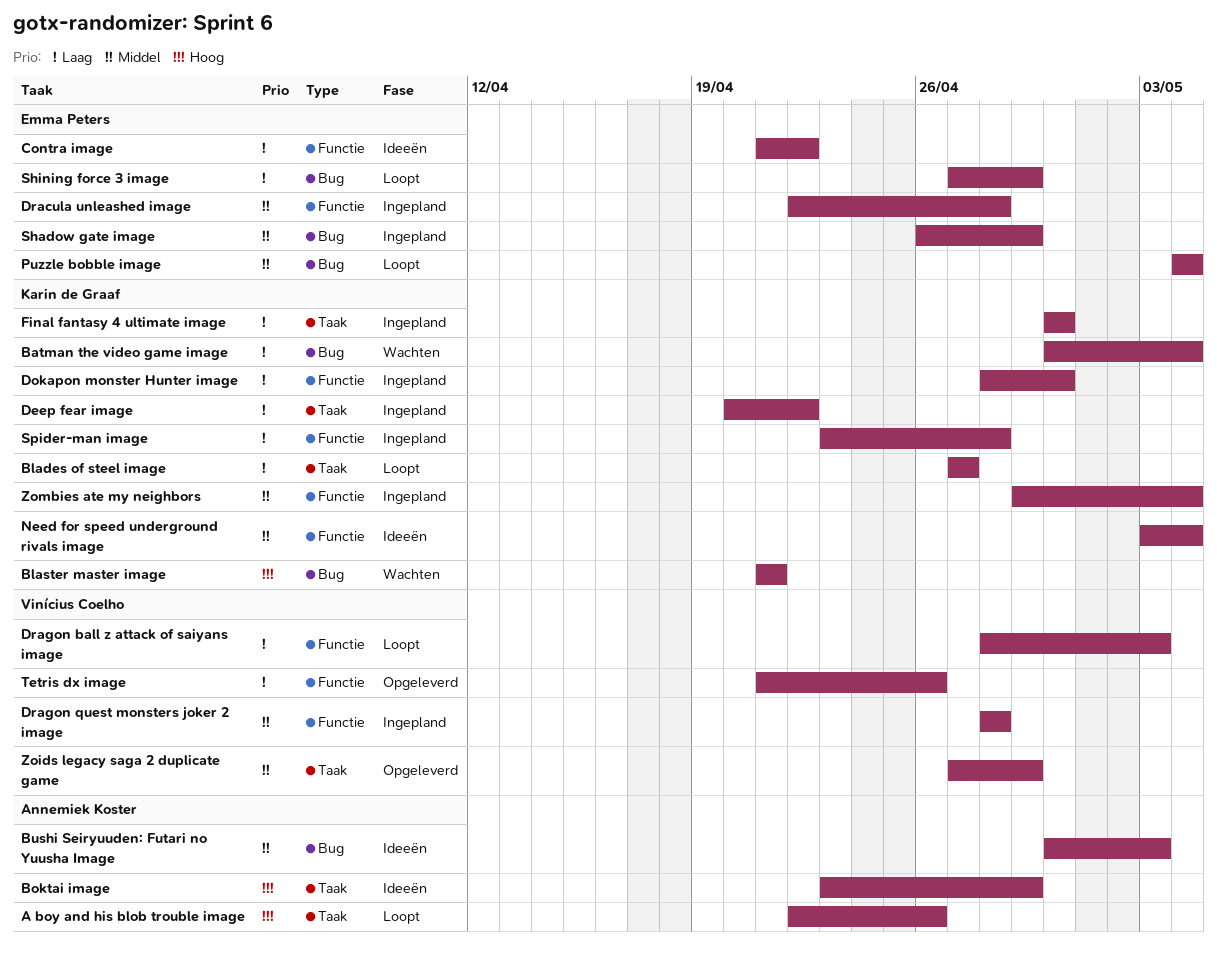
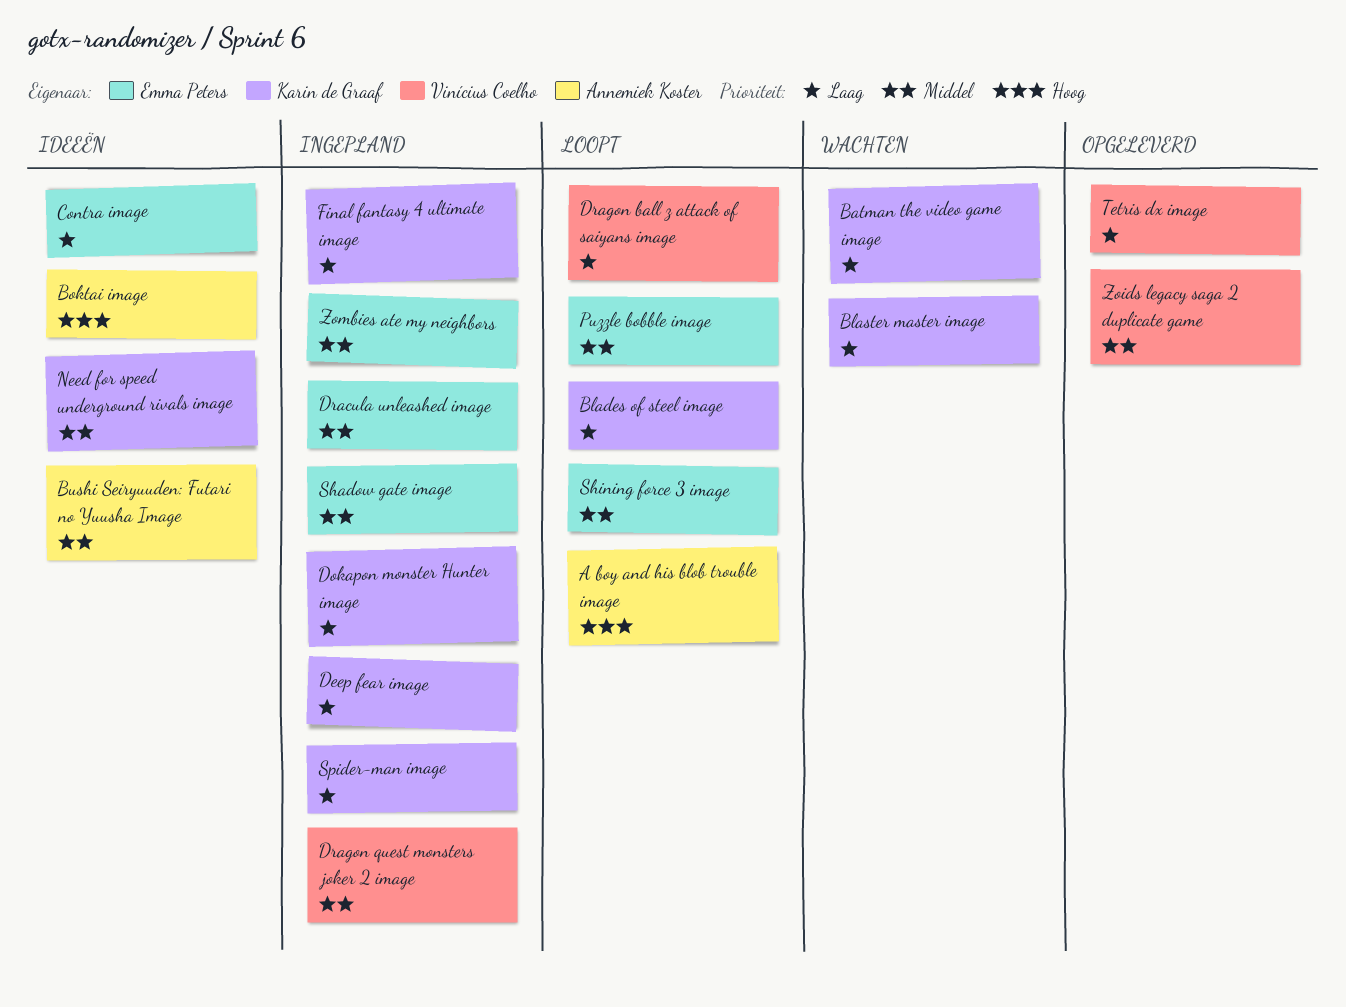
Blaster master image, priority: Hoog -> Laag
Shining force 3 image, priority: Laag -> Middel
Zombies ate my neighbors, owner: Karin de Graaf -> Emma Peters

